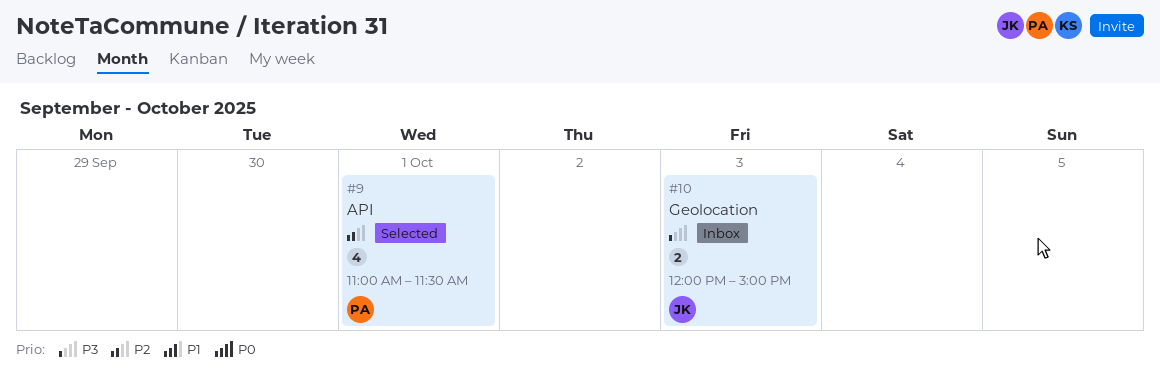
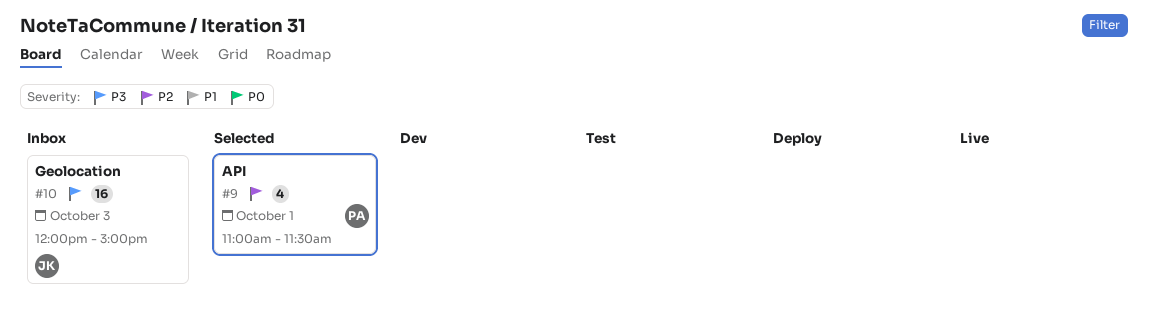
#10, estimate: 2 -> 16

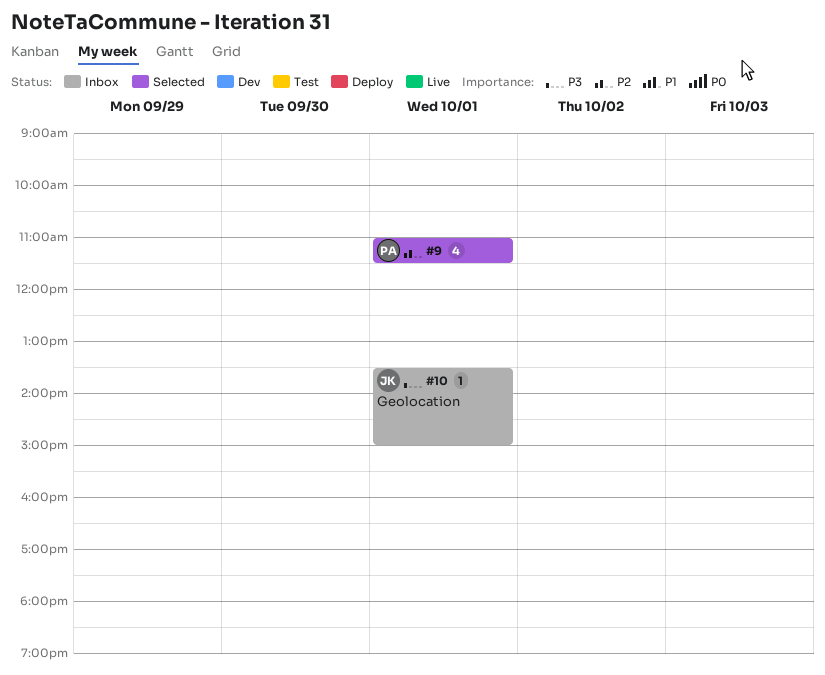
#10, estimate: 16 -> 1
#10, day: Oct 3 -> Oct 1
#10, begins: 12:00 -> 13:30

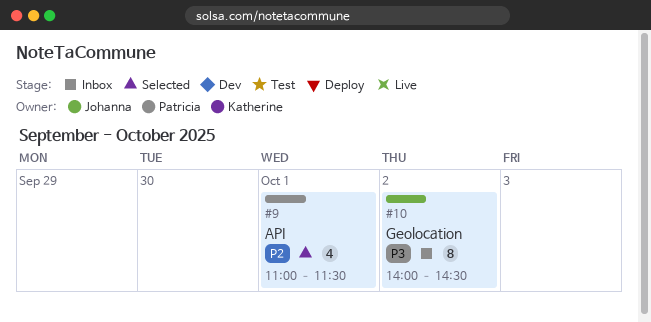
#10, estimate: 1 -> 8
#10, day: Oct 1 -> Oct 2
#10, begins: 13:30 -> 14:00
#10, ends: 15:00 -> 14:30

